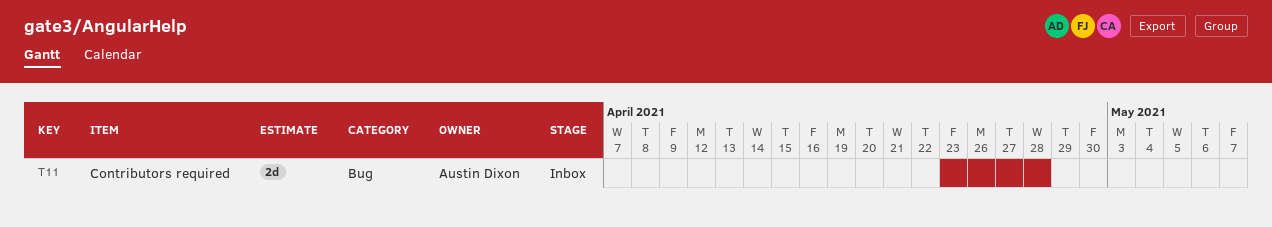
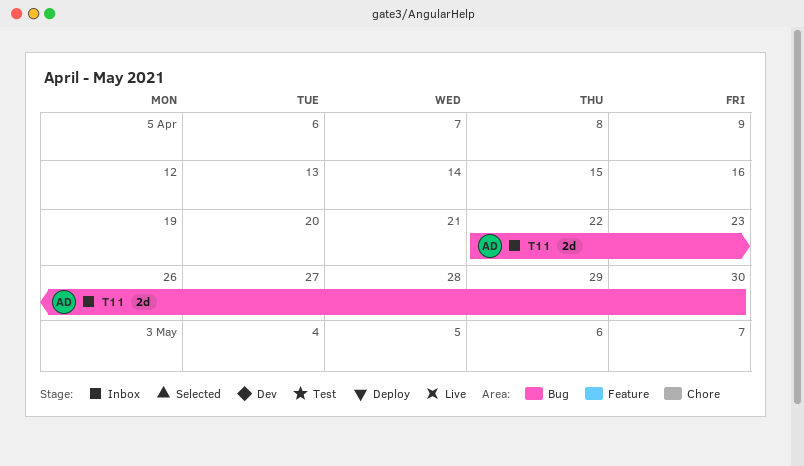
T11, start: Apr 23 -> Apr 22
T11, due: Apr 28 -> Apr 30

